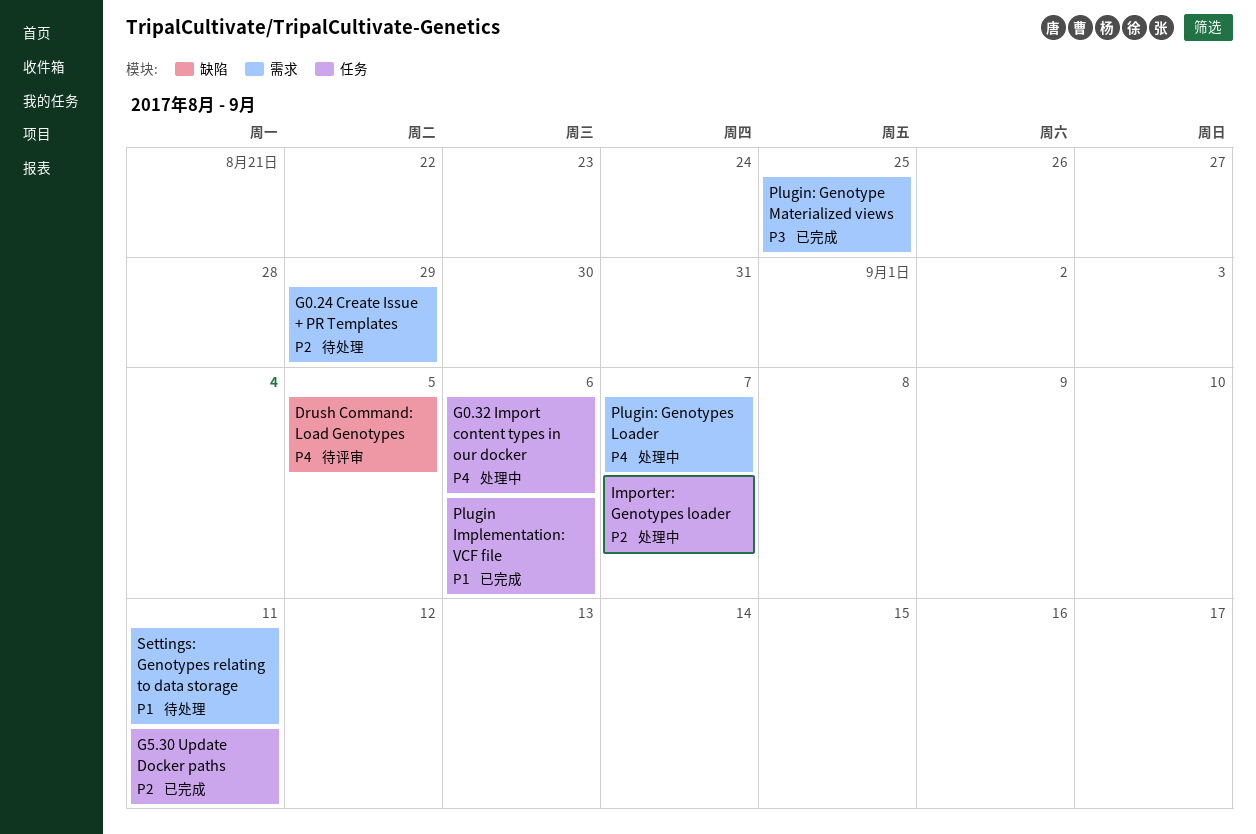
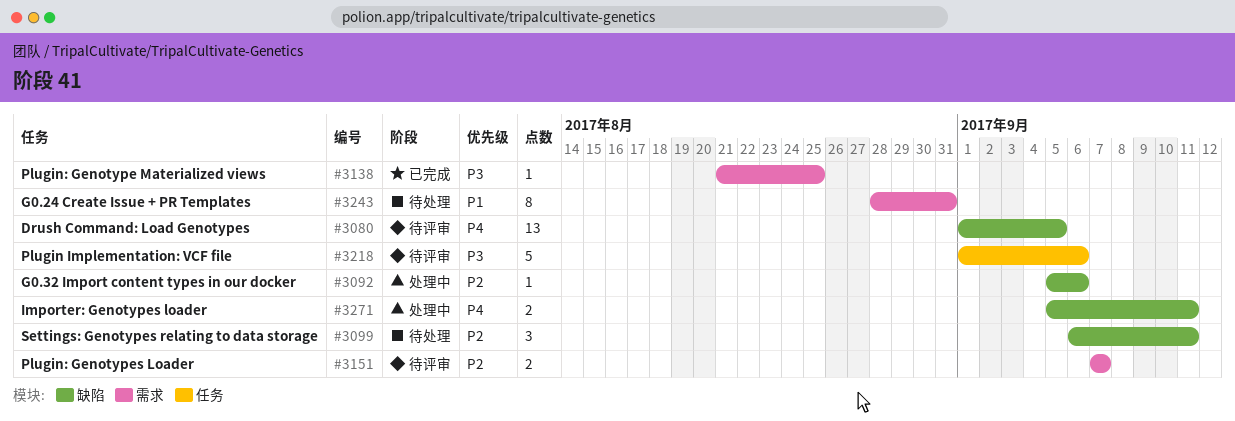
G0.24 Create Issue + PR Templates, priority: P2 -> P1
G0.24 Create Issue + PR Templates, due: Aug 29 -> Aug 31
G0.32 Import content types in our docker, priority: P4 -> P2
G0.32 Import content types in our docker, label: 任务 -> 缺陷
G5.30 Update Docker paths: present -> none
Importer: Genotypes loader, priority: P2 -> P4
Importer: Genotypes loader, label: 任务 -> 缺陷
Importer: Genotypes loader, due: Sep 7 -> Sep 11
Plugin Implementation: VCF file, status: 已完成 -> 待评审
Plugin Implementation: VCF file, priority: P1 -> P3
Plugin: Genotypes Loader, status: 处理中 -> 待评审
Plugin: Genotypes Loader, priority: P4 -> P2
Settings: Genotypes relating to data storage, priority: P1 -> P2
Settings: Genotypes relating to data storage, label: 需求 -> 缺陷

